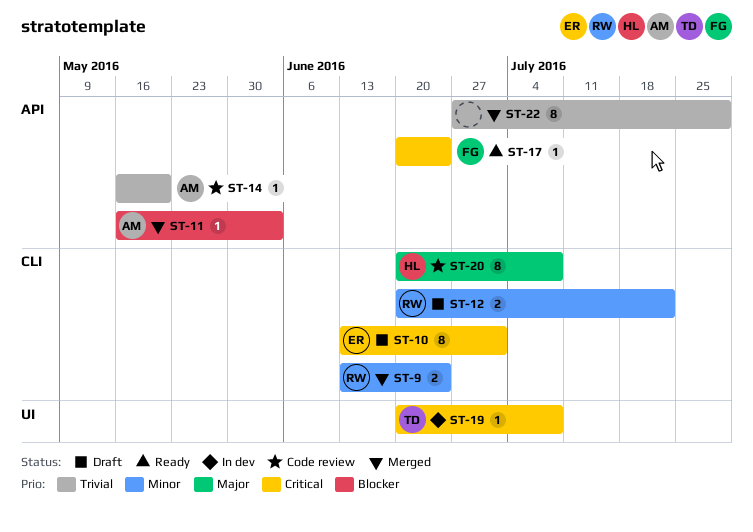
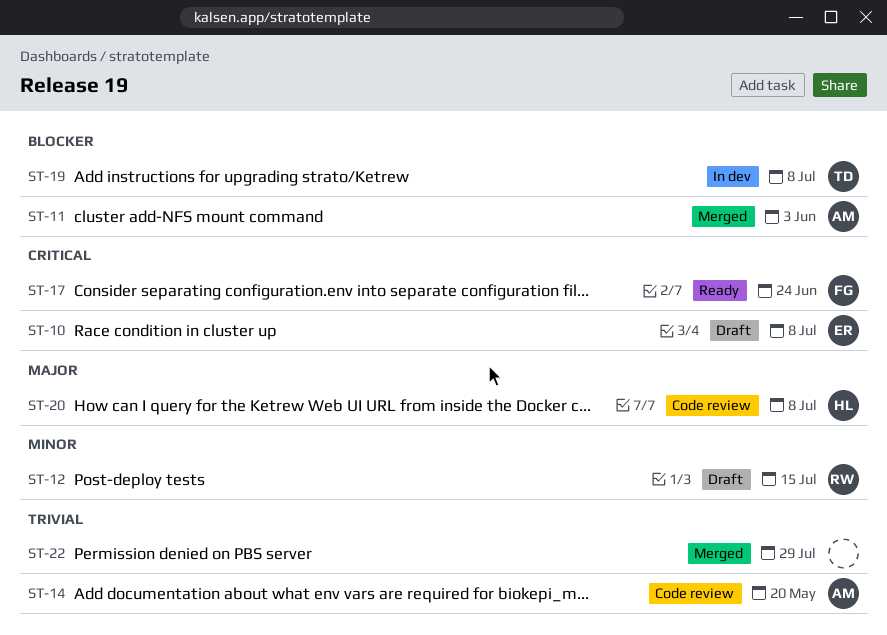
ST-9: present -> none
ST-10, due: Jul 1 -> Jul 8
ST-12, due: Jul 22 -> Jul 15
ST-19, priority: Critical -> Blocker

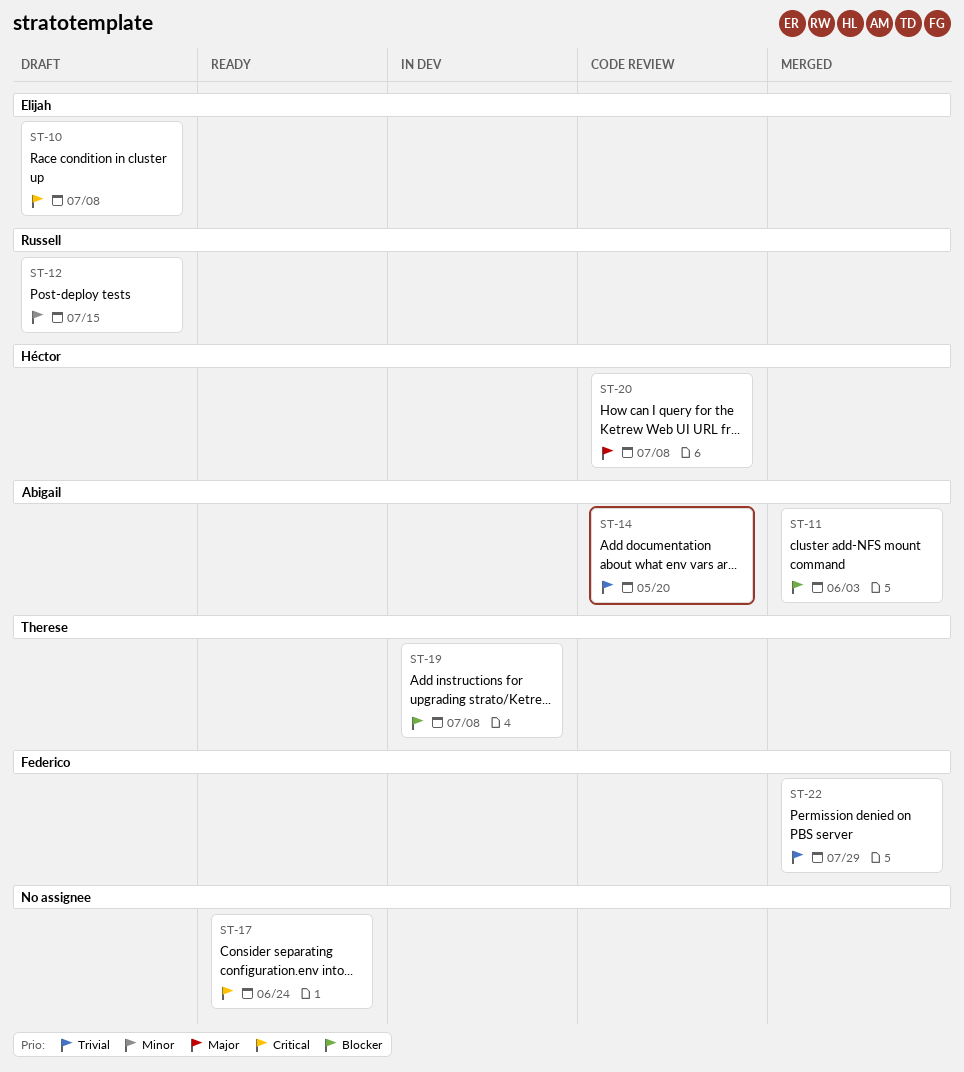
ST-17, owner: Federico -> none
ST-22, owner: none -> Federico

